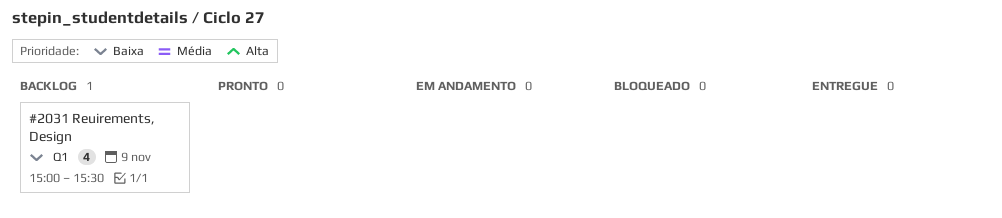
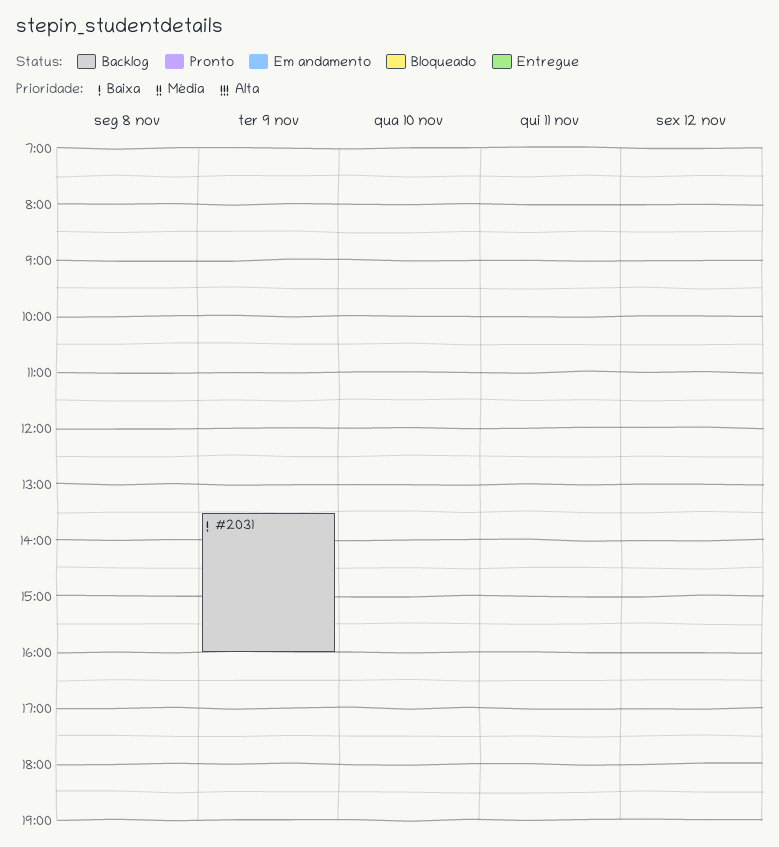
#2031, begins: 15:00 -> 13:30
#2031, ends: 15:30 -> 16:00

